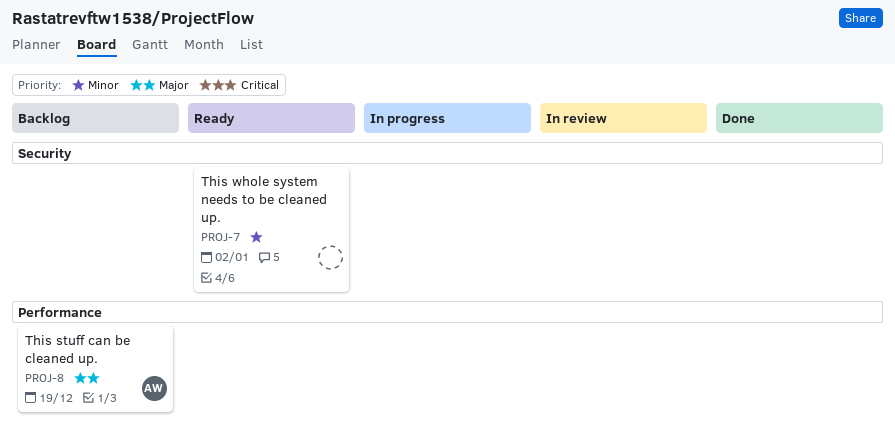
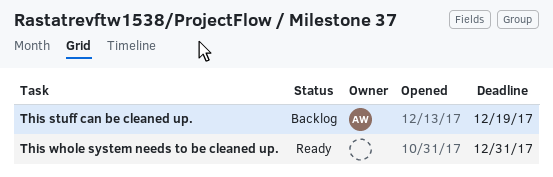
This whole system needs to be cleaned up., due: Jan 2 -> Dec 31

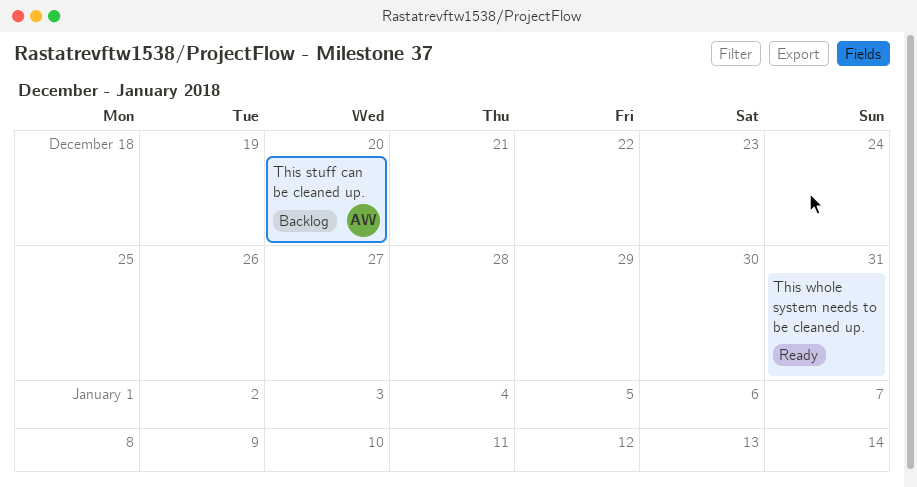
This stuff can be cleaned up., due: Dec 19 -> Dec 20

